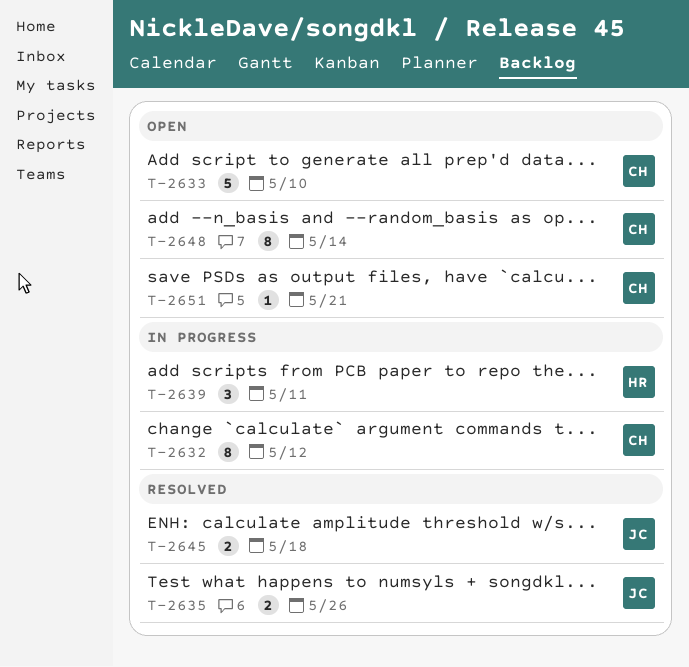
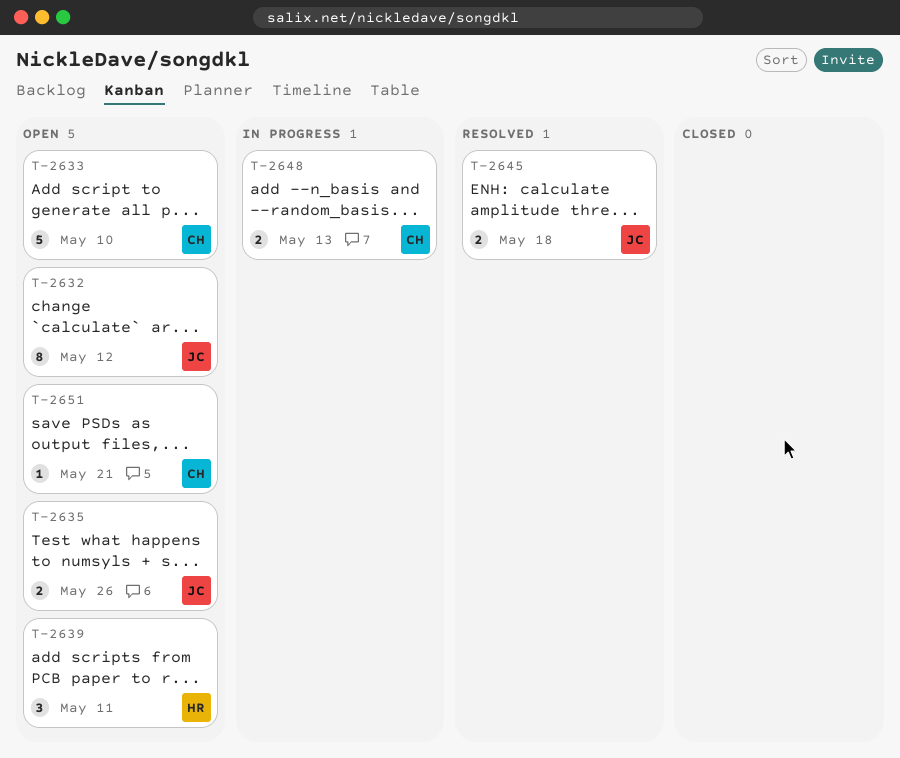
T-2632, status: In progress -> Open
T-2632, owner: CH -> JC
T-2635, status: Resolved -> Open
T-2639, status: In progress -> Open
T-2648, status: Open -> In progress
T-2648, estimate: 8 -> 2
T-2648, due: May 14 -> May 13

